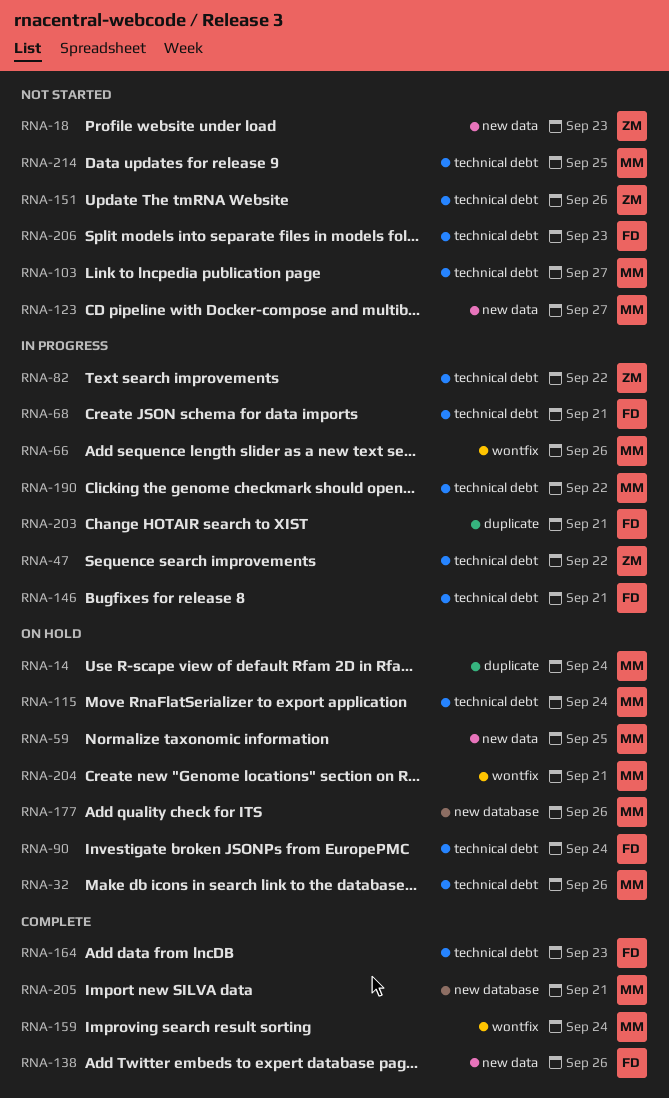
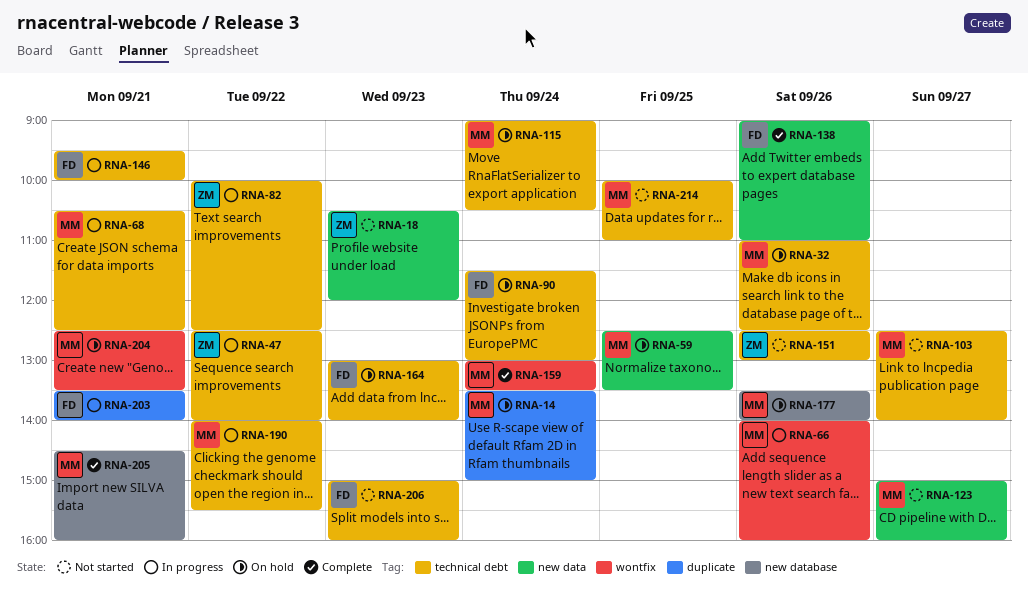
RNA-68, owner: FD -> MM
RNA-164, status: Complete -> On hold

